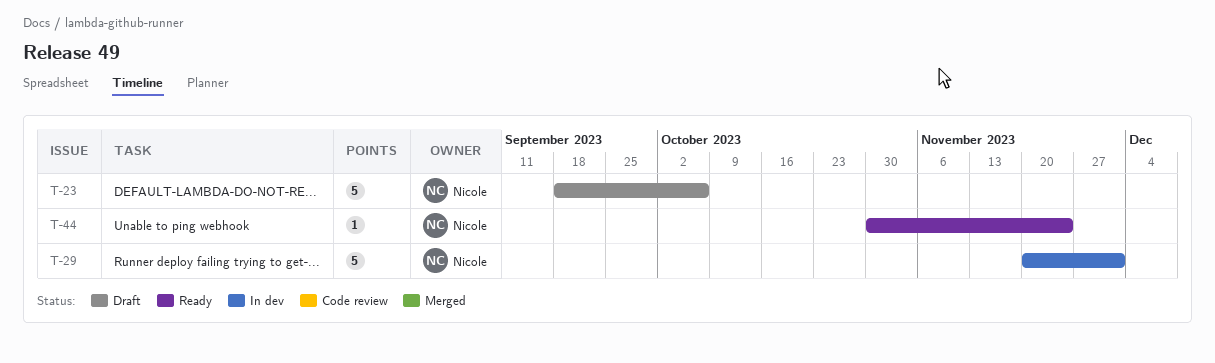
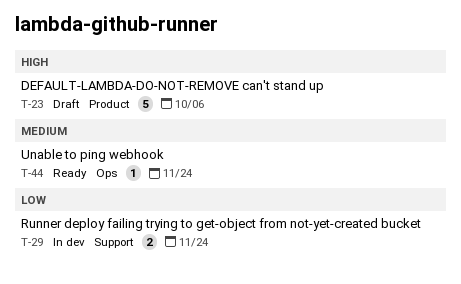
T-29, estimate: 5 -> 2
T-29, due: Dec 1 -> Nov 24

